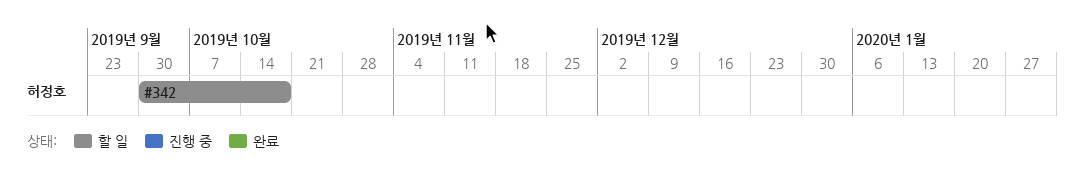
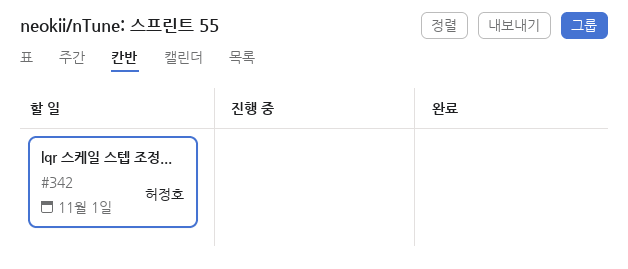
#342, due: Oct 18 -> Nov 1

